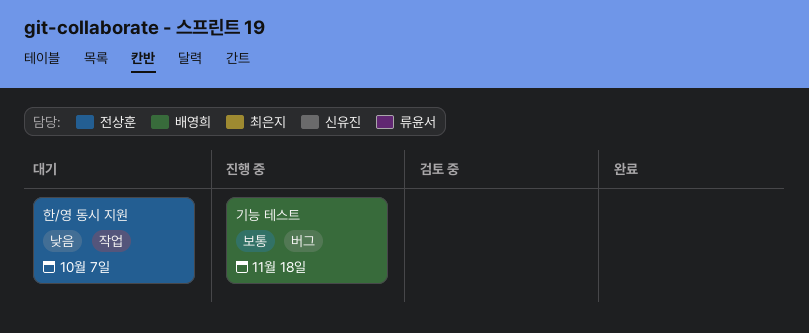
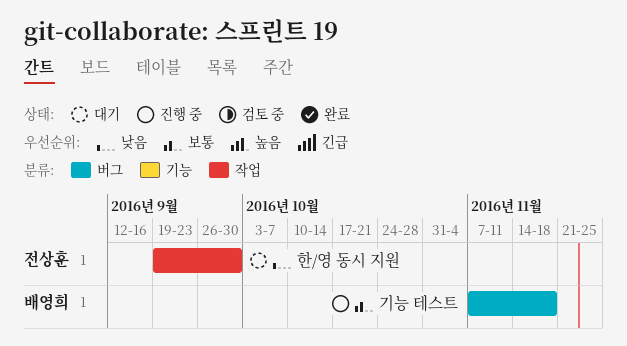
한/영 동시 지원, due: Oct 7 -> Sep 30

